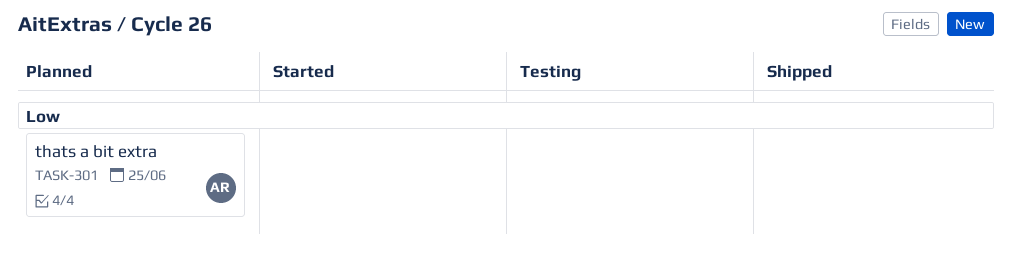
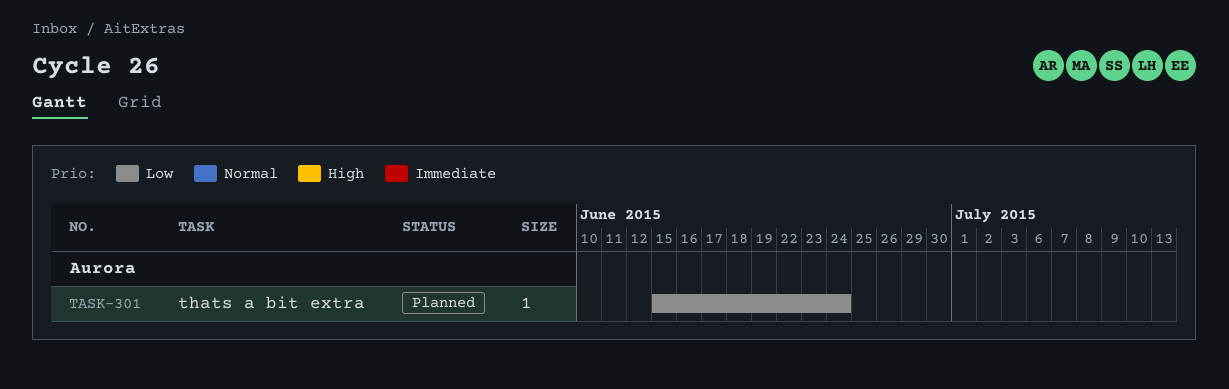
TASK-301, due: Jun 25 -> Jun 24

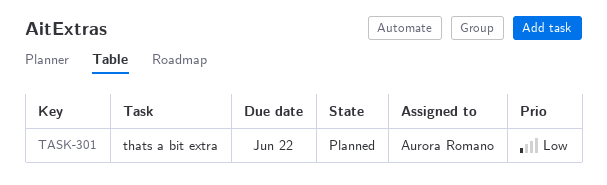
TASK-301, due: Jun 24 -> Jun 22

